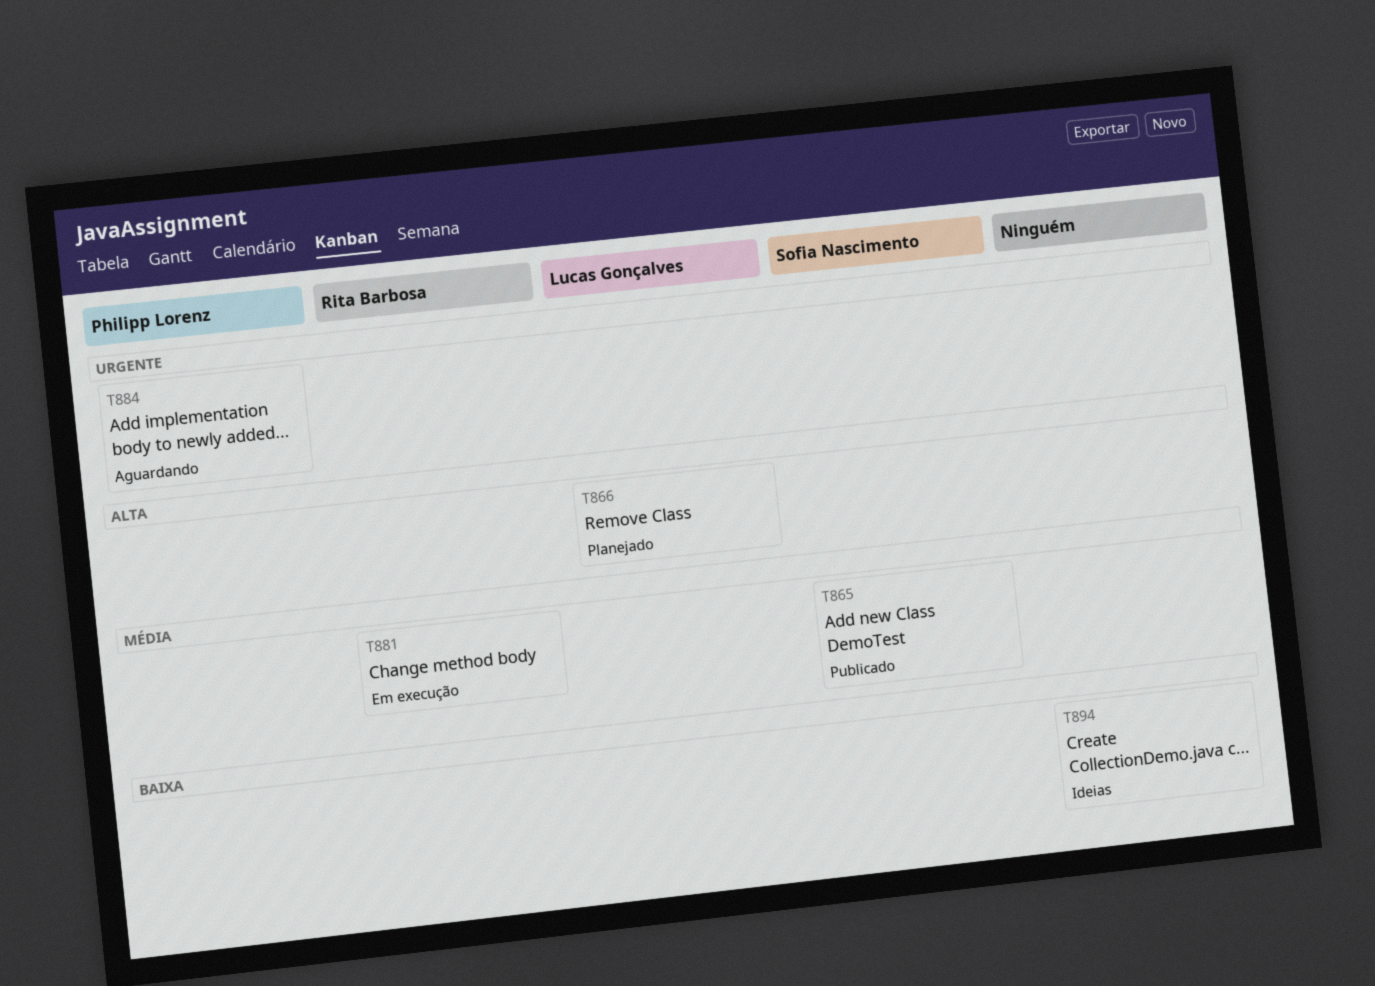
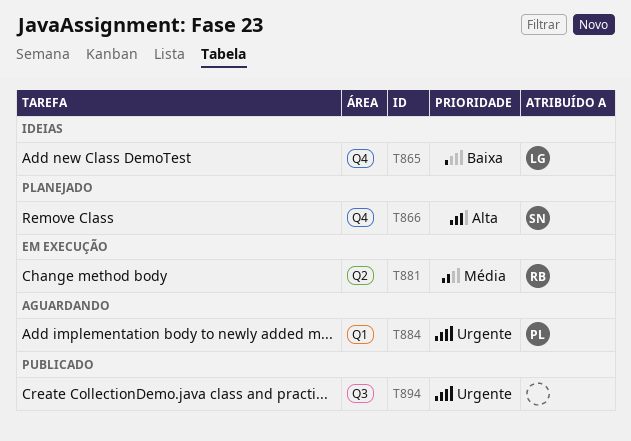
T865, status: Publicado -> Ideias
T865, owner: Sofia Nascimento -> Lucas Gonçalves
T865, priority: Média -> Baixa
T866, owner: Lucas Gonçalves -> Sofia Nascimento
T894, status: Ideias -> Publicado
T894, priority: Baixa -> Urgente

